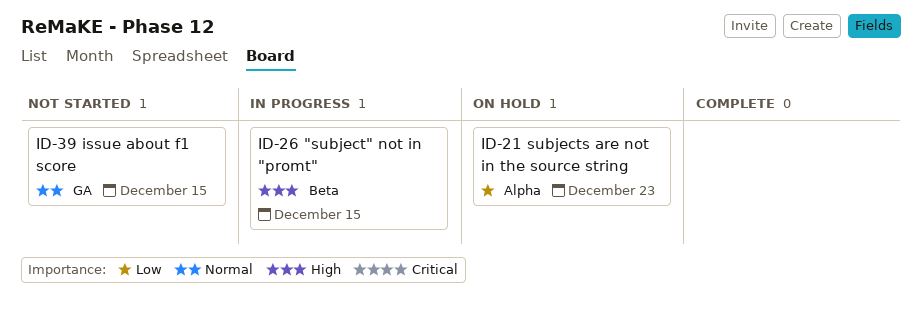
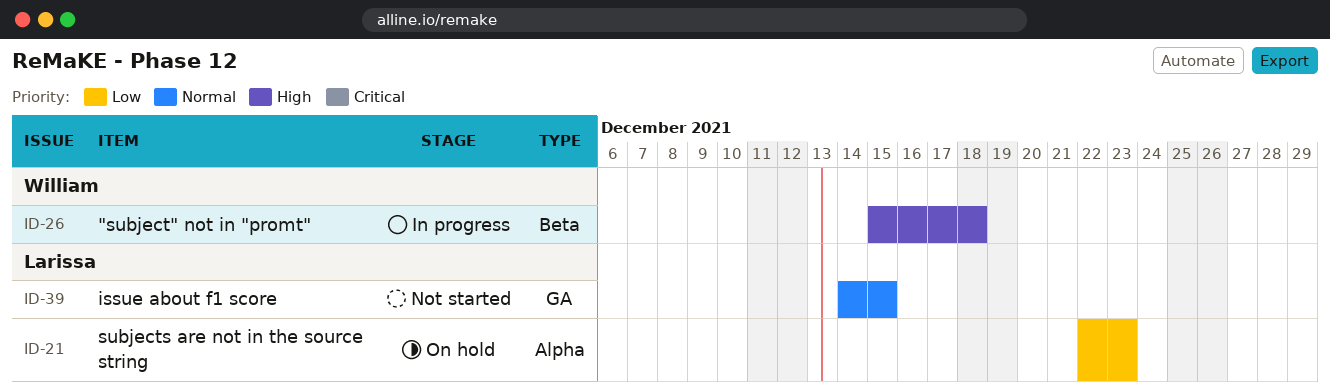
ID-26, due: Dec 15 -> Dec 18

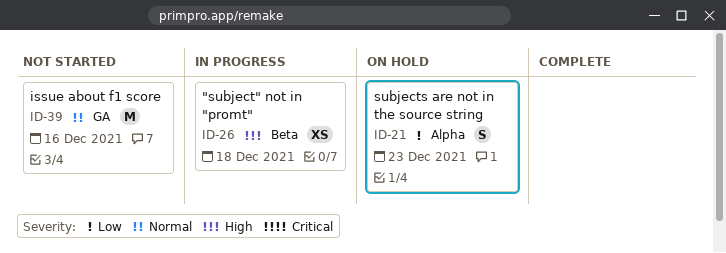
ID-39, due: Dec 15 -> Dec 16

